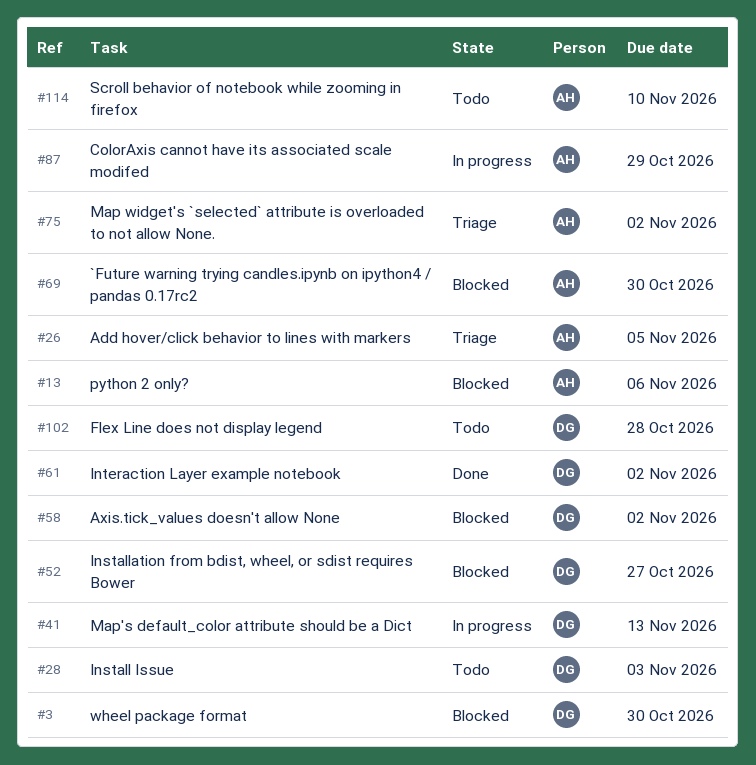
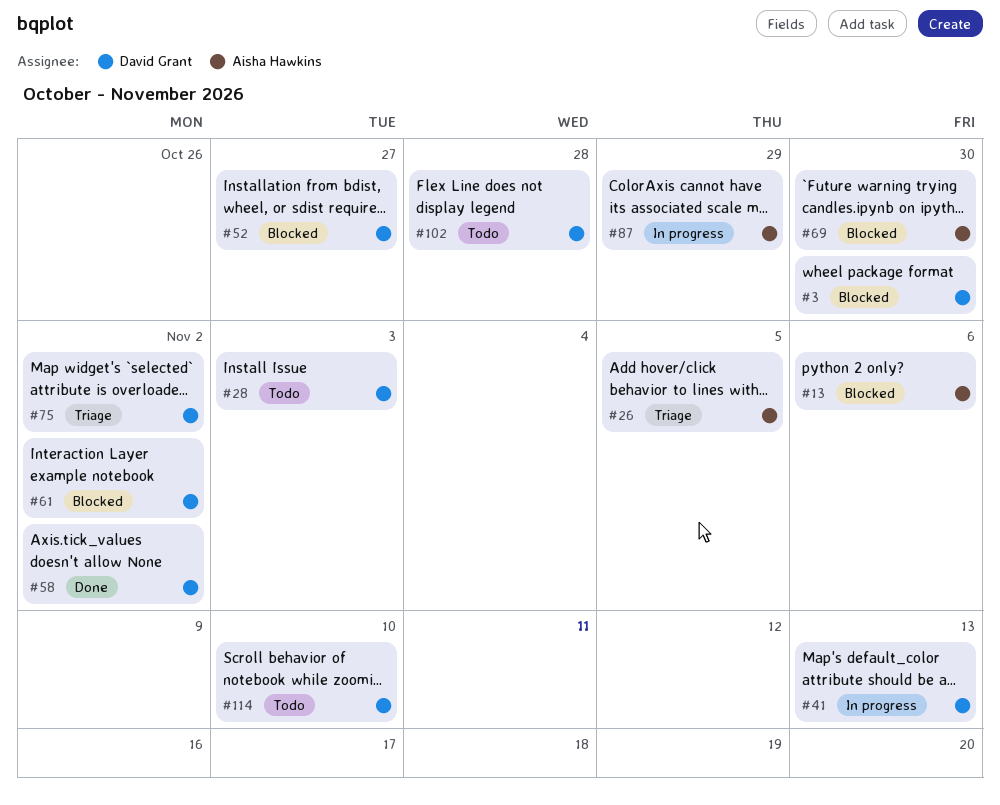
#58, status: Blocked -> Done
#61, status: Done -> Blocked
#75, owner: Aisha Hawkins -> David Grant
#114, owner: Aisha Hawkins -> David Grant

